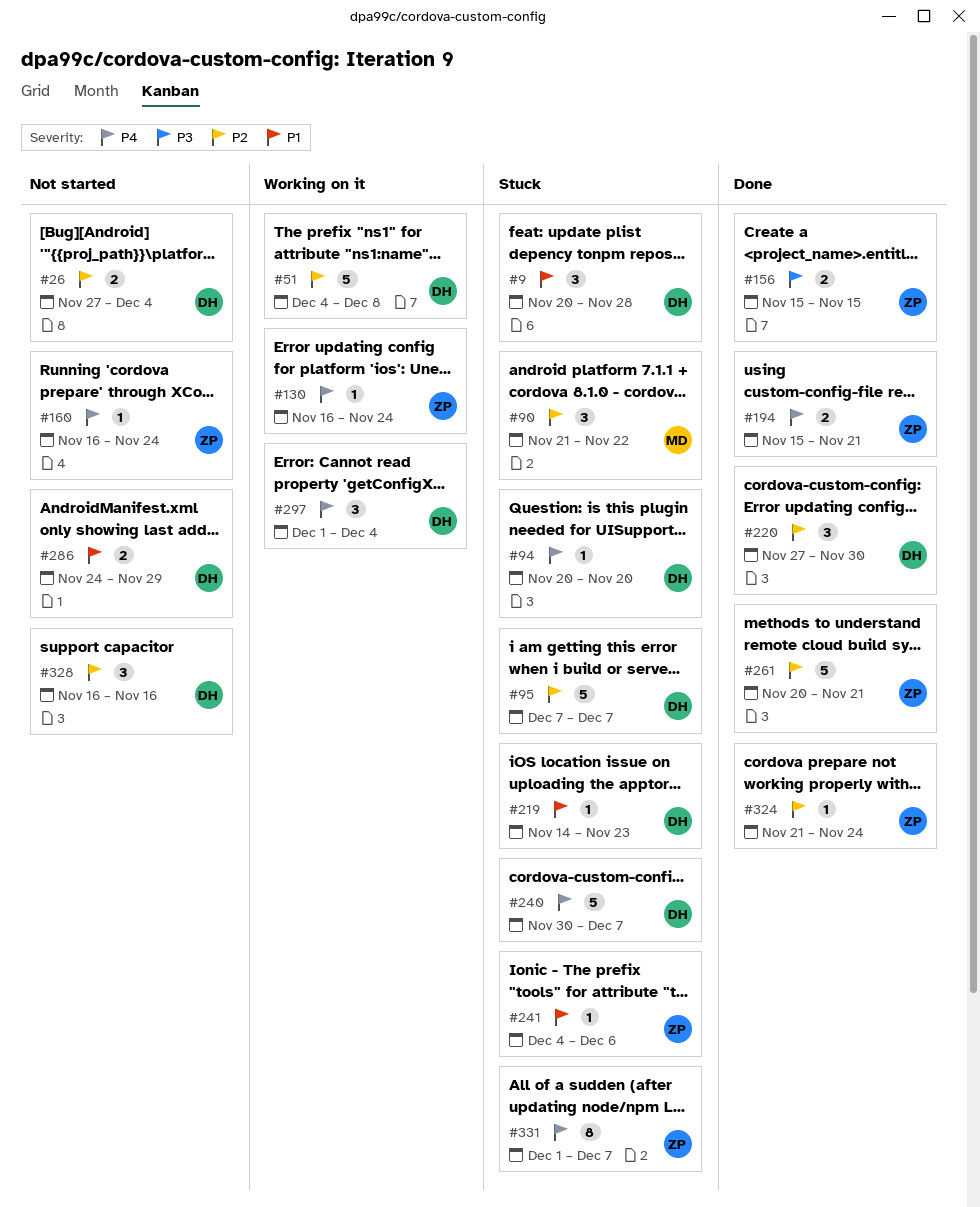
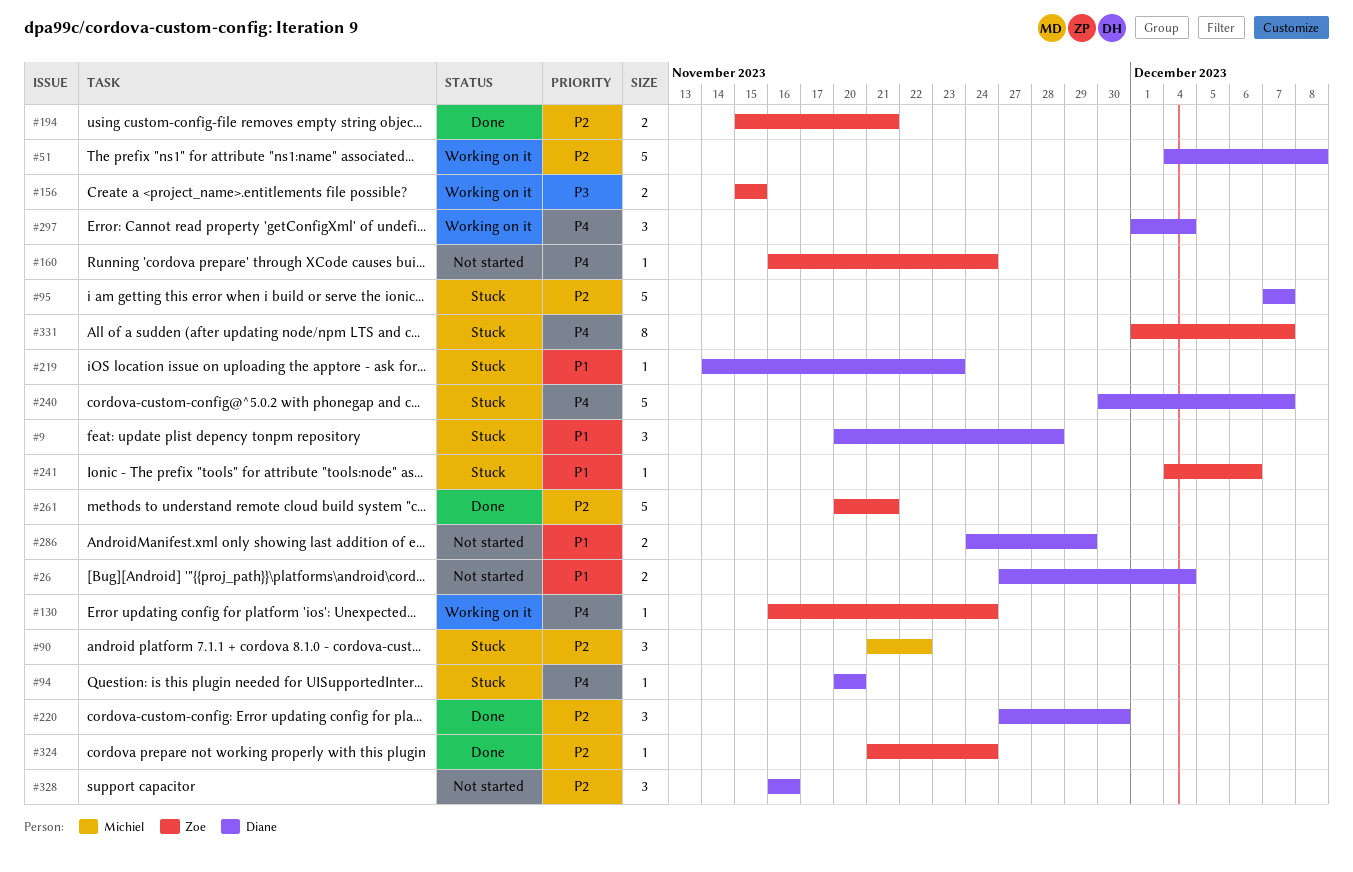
#26, priority: P2 -> P1
#156, status: Done -> Working on it
#194, priority: P4 -> P2

